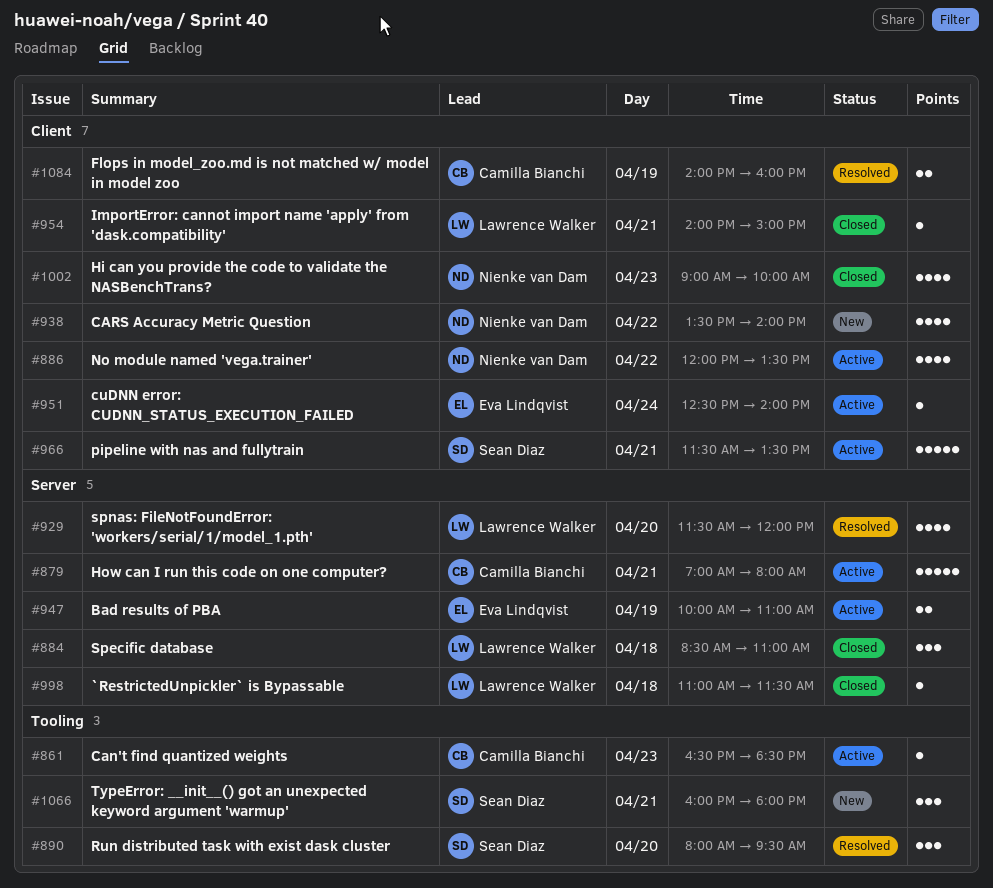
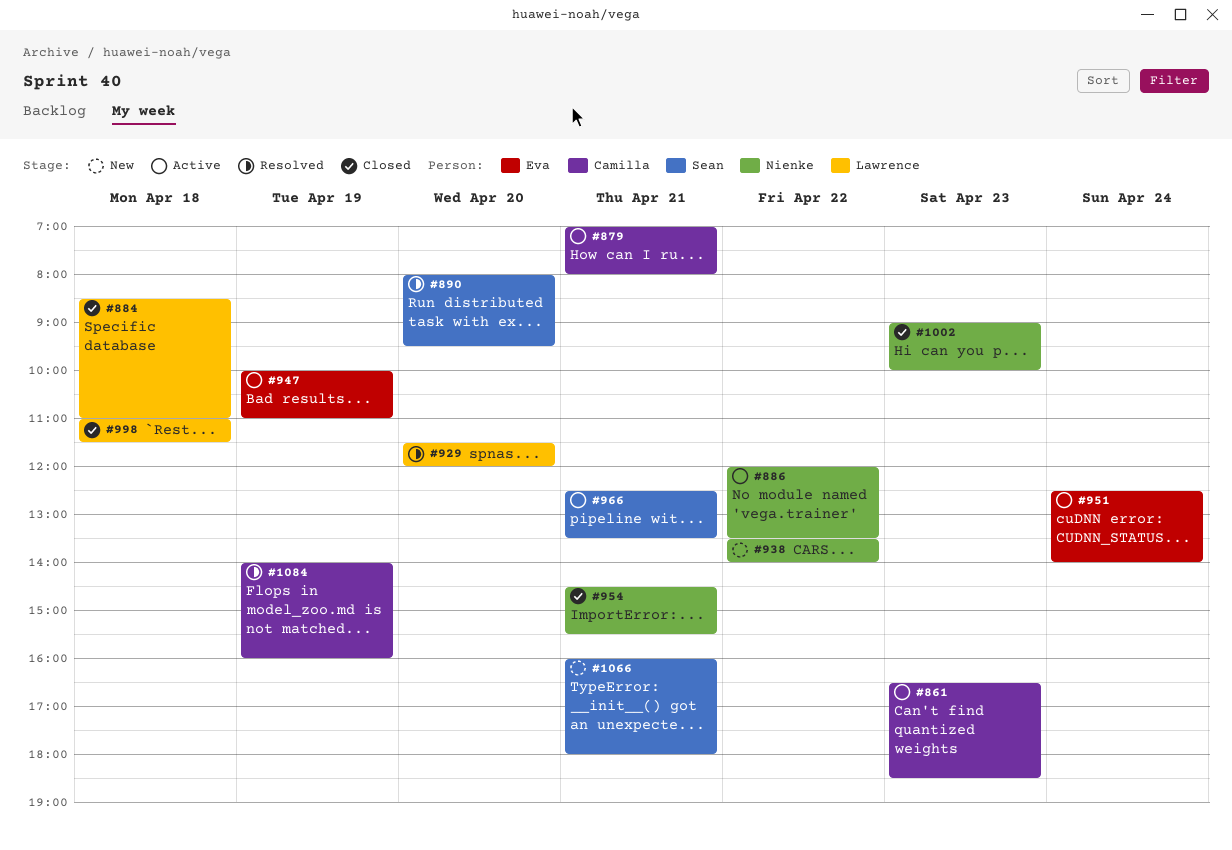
#954, owner: Lawrence Walker -> Nienke van Dam
#954, begins: 14:00 -> 14:30
#954, ends: 15:00 -> 15:30
#966, begins: 11:30 -> 12:30

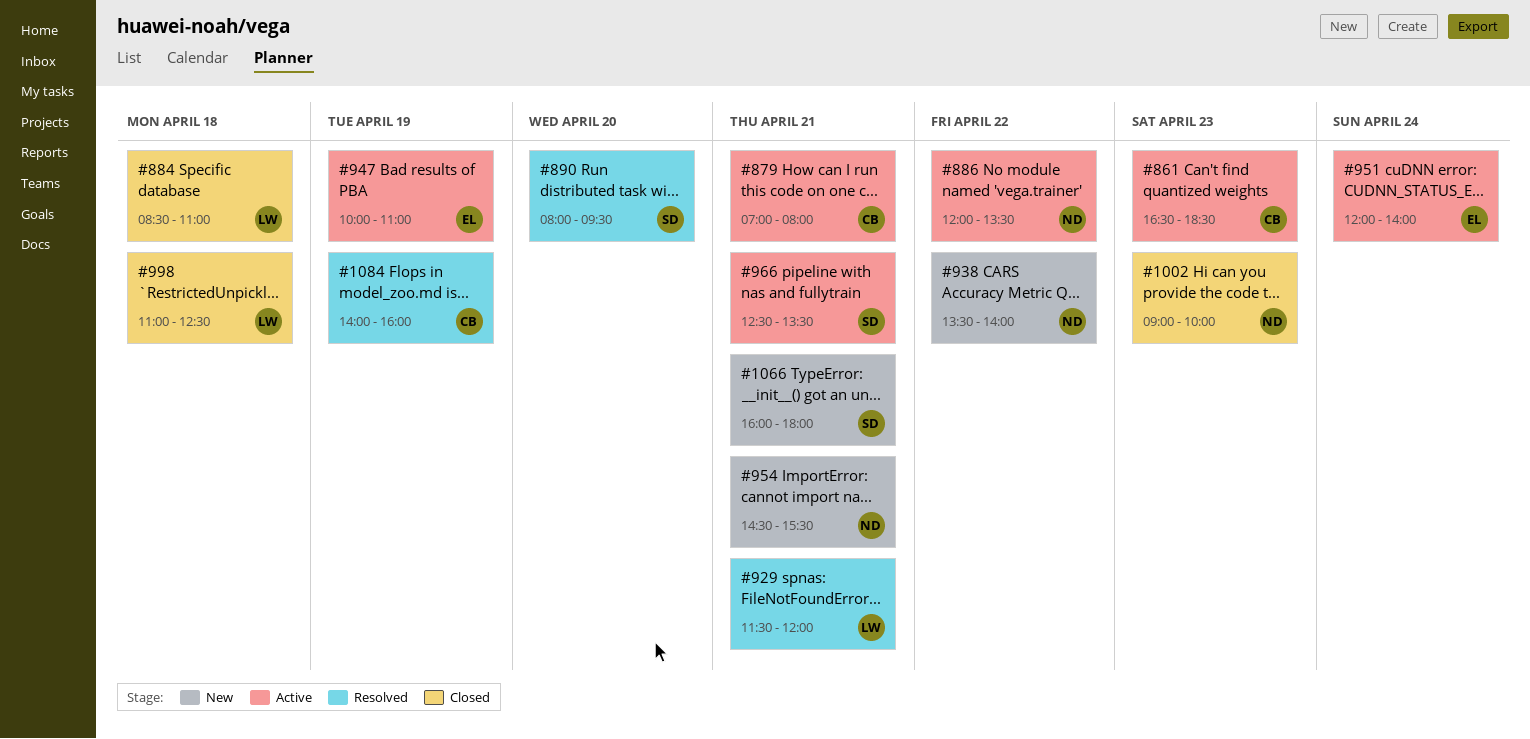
#929, day: Apr 20 -> Apr 21
#951, begins: 12:30 -> 12:00
#954, status: Closed -> New
#998, ends: 11:30 -> 12:30

